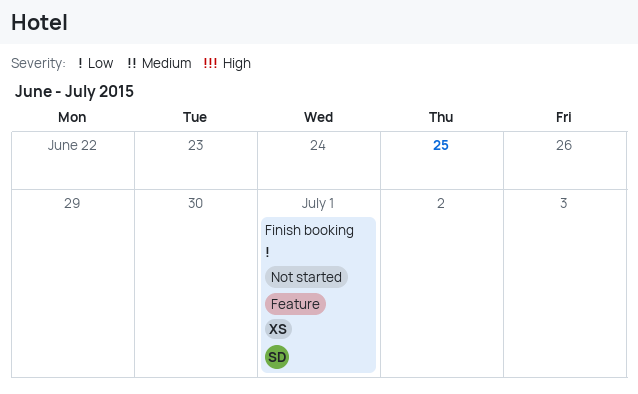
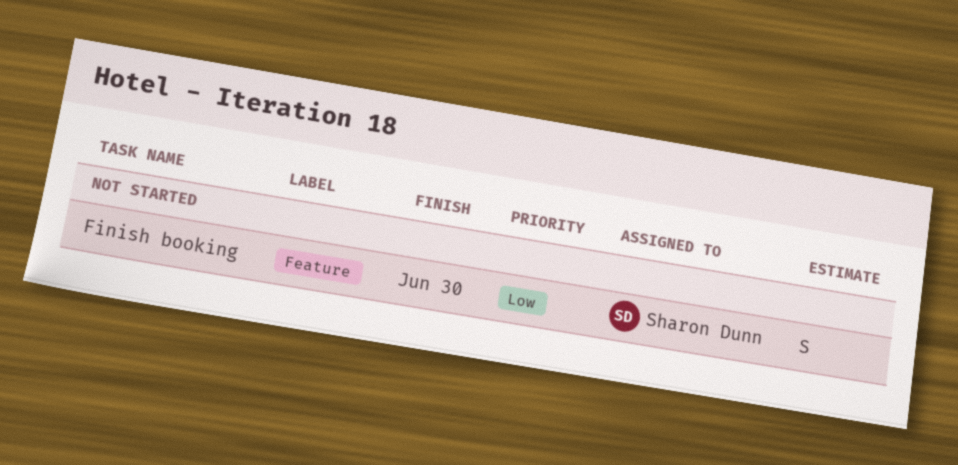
Finish booking, estimate: XS -> S
Finish booking, due: Jul 1 -> Jun 30

